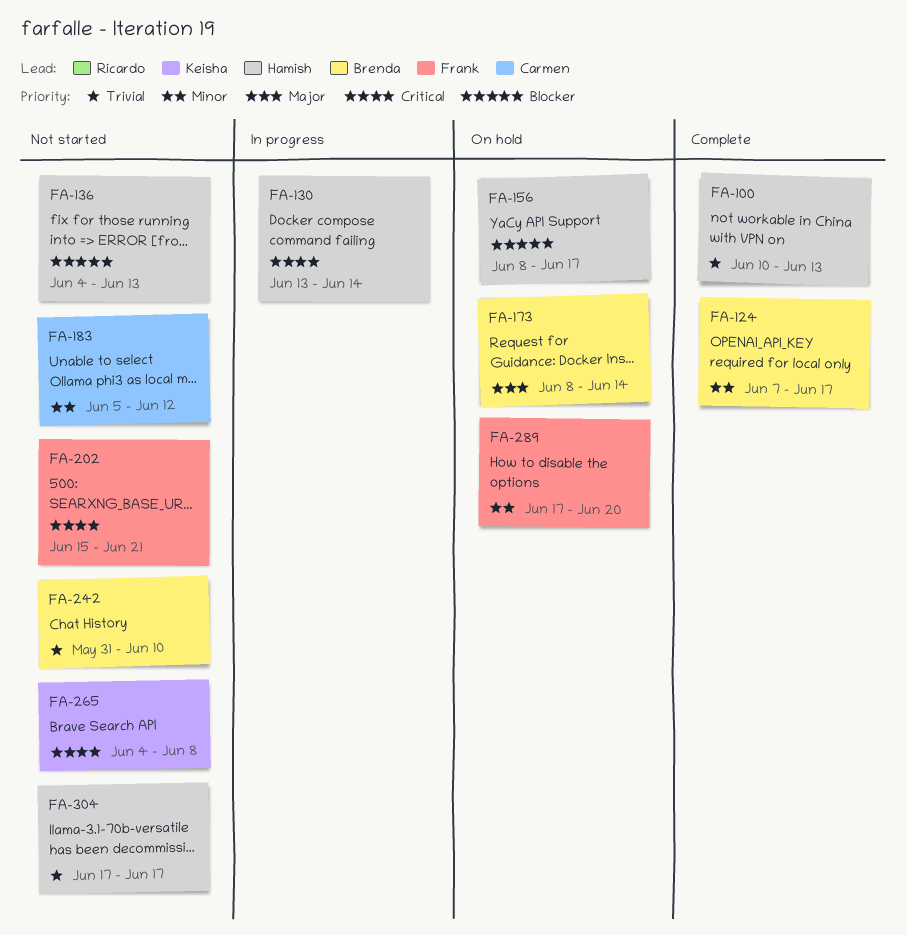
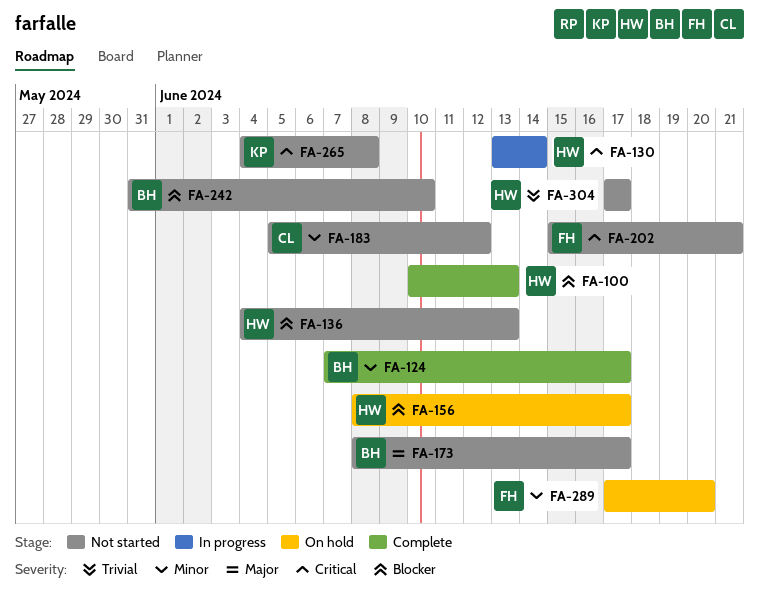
FA-100, priority: Trivial -> Blocker
FA-173, status: On hold -> Not started
FA-173, due: Jun 14 -> Jun 17
FA-242, priority: Trivial -> Blocker

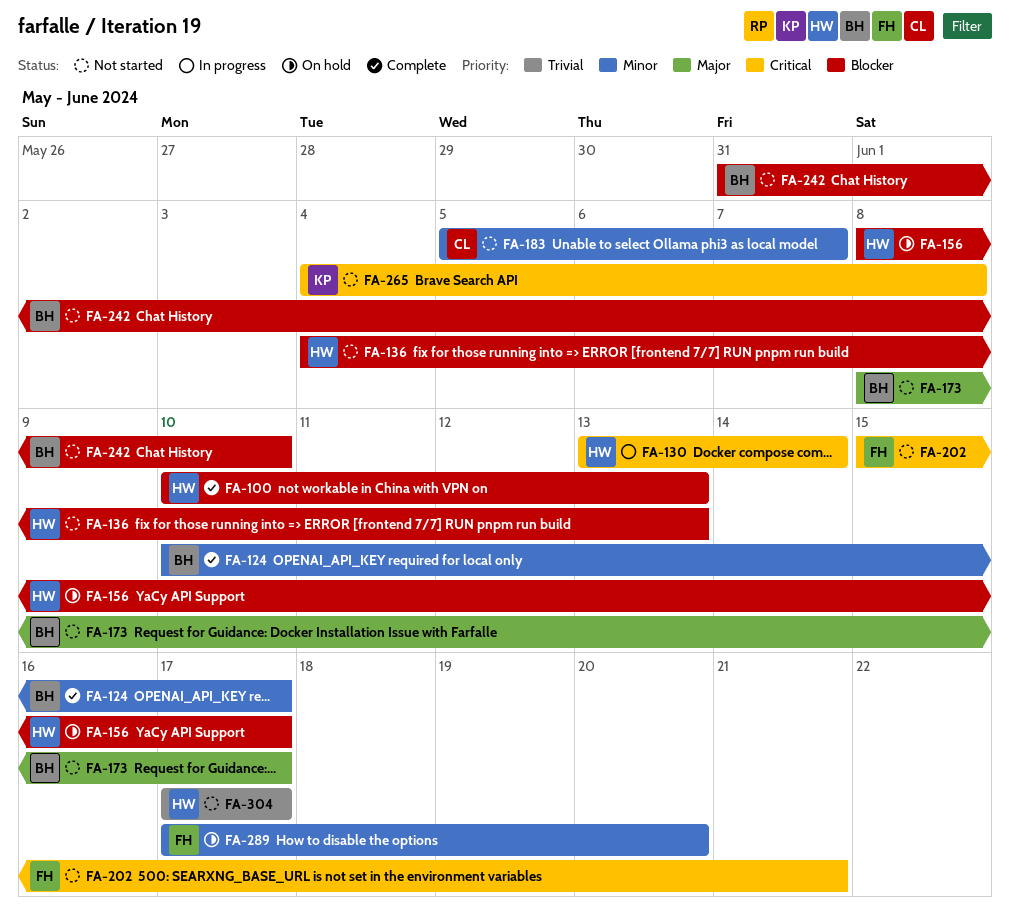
FA-124, start: Jun 7 -> Jun 10
FA-183, due: Jun 12 -> Jun 7

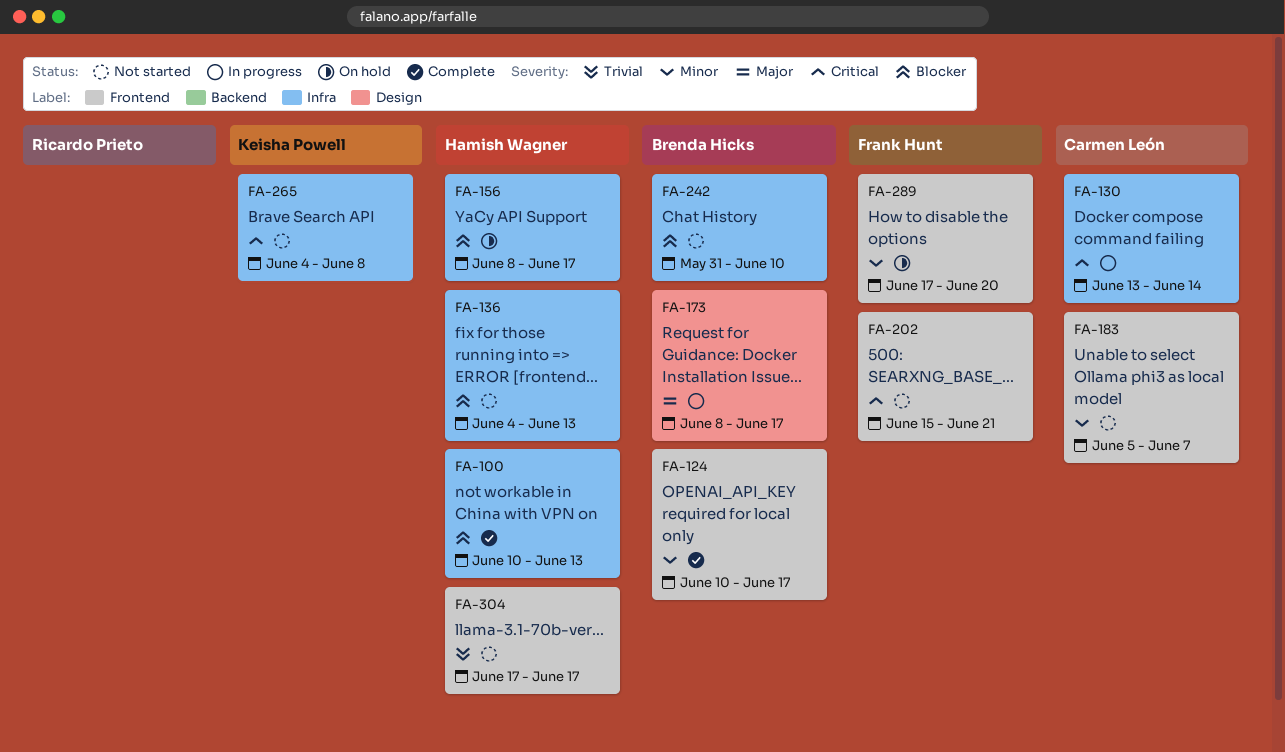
FA-130, owner: Hamish Wagner -> Carmen León
FA-173, status: Not started -> In progress

